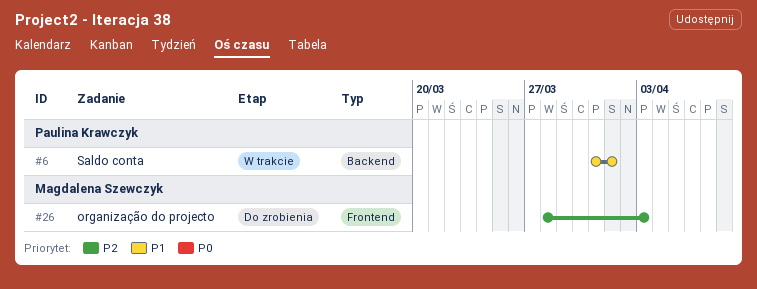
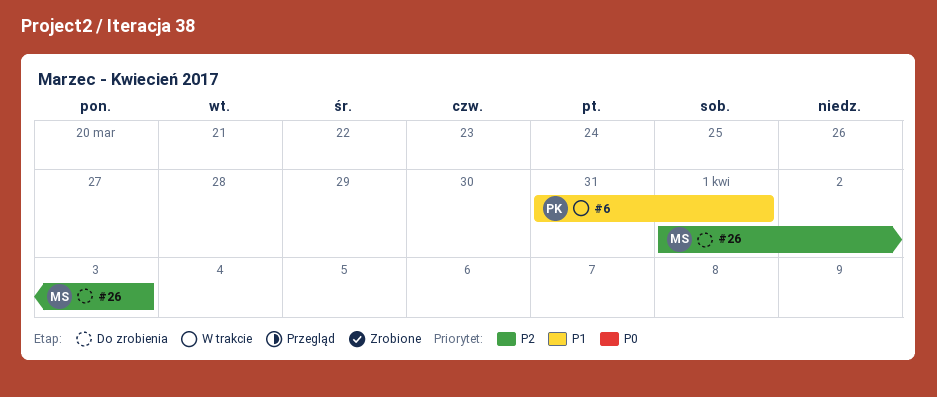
#26, start: Mar 28 -> Apr 1

